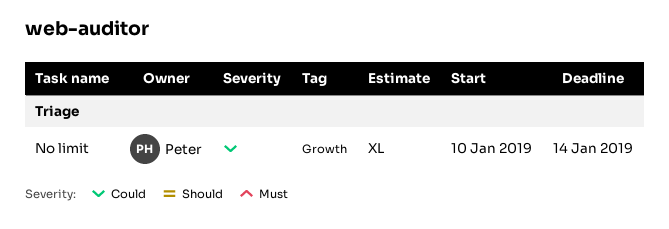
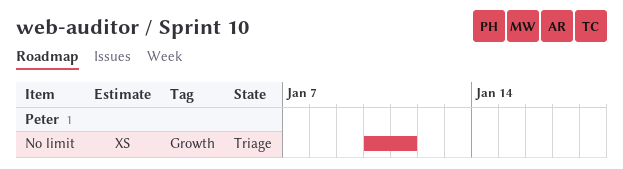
No limit, estimate: XL -> XS
No limit, due: Jan 14 -> Jan 11

